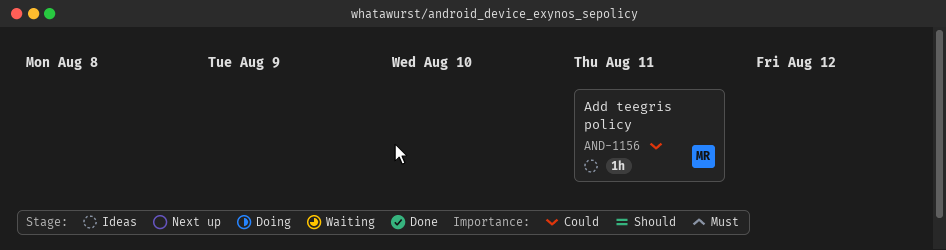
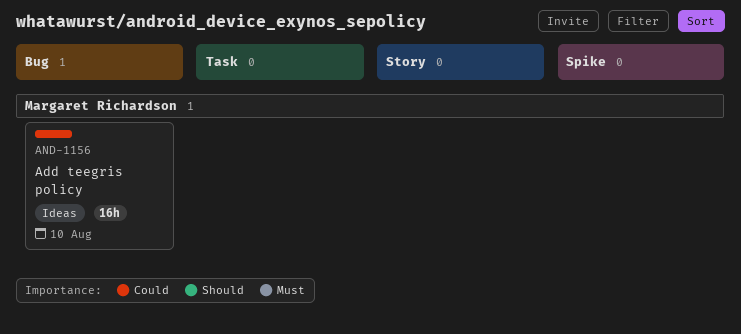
AND-1156, estimate: 1h -> 16h
AND-1156, due: Aug 11 -> Aug 10

